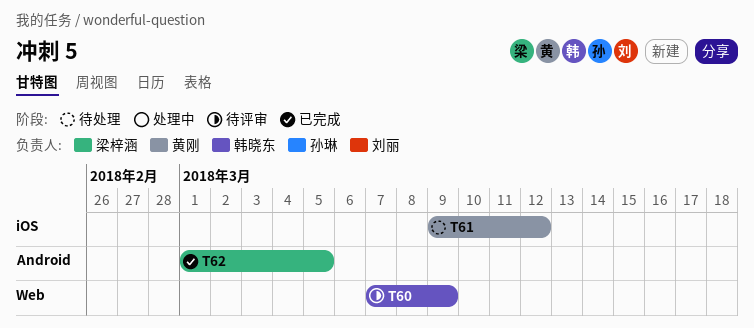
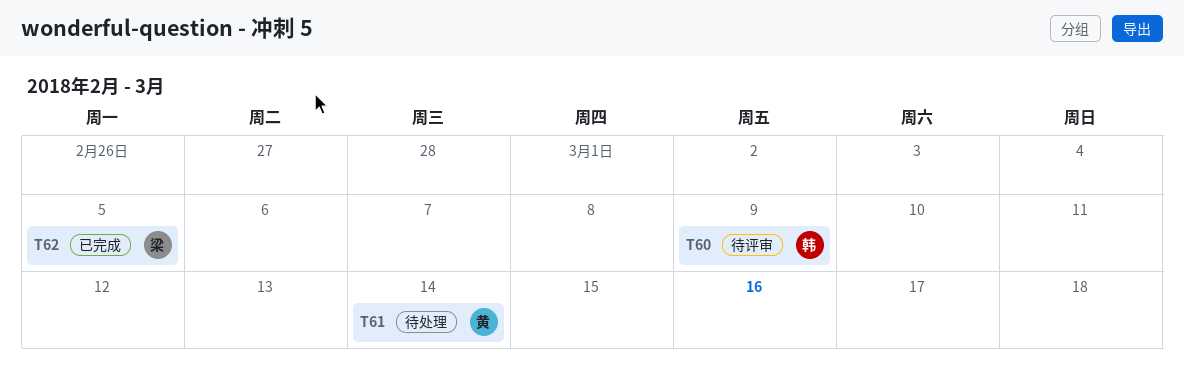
T61, due: Mar 12 -> Mar 14

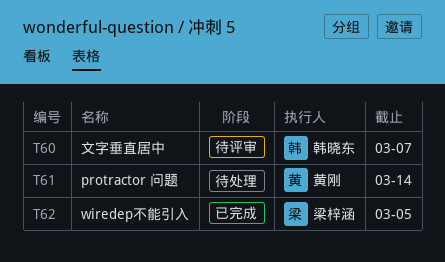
T60, due: Mar 9 -> Mar 7

